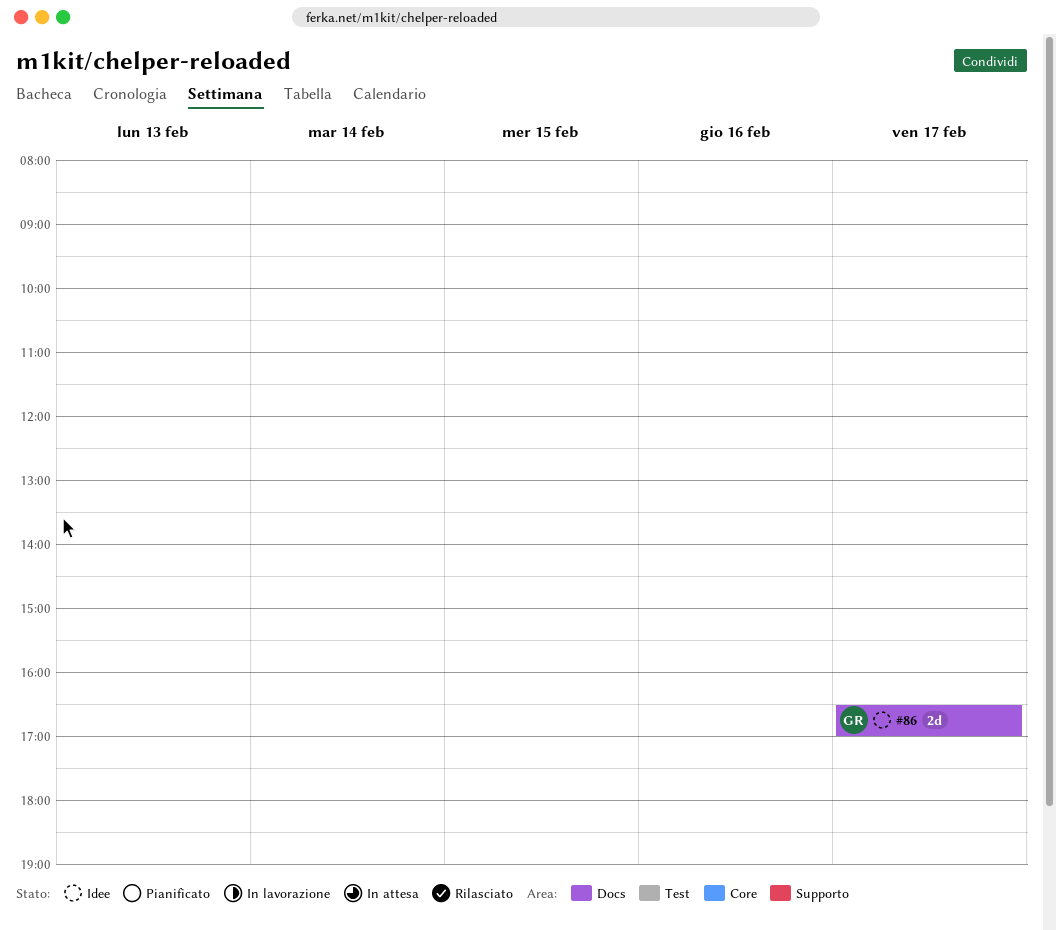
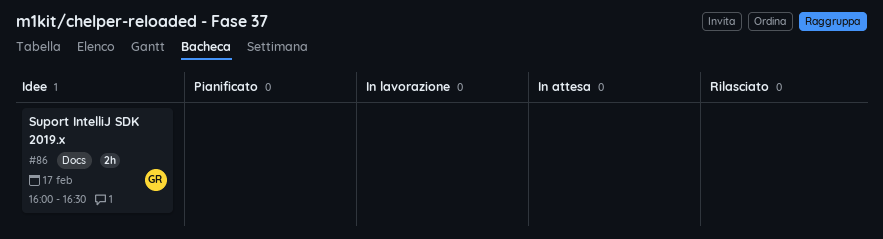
#86, estimate: 2d -> 2h
#86, begins: 16:30 -> 16:00
#86, ends: 17:00 -> 16:30

